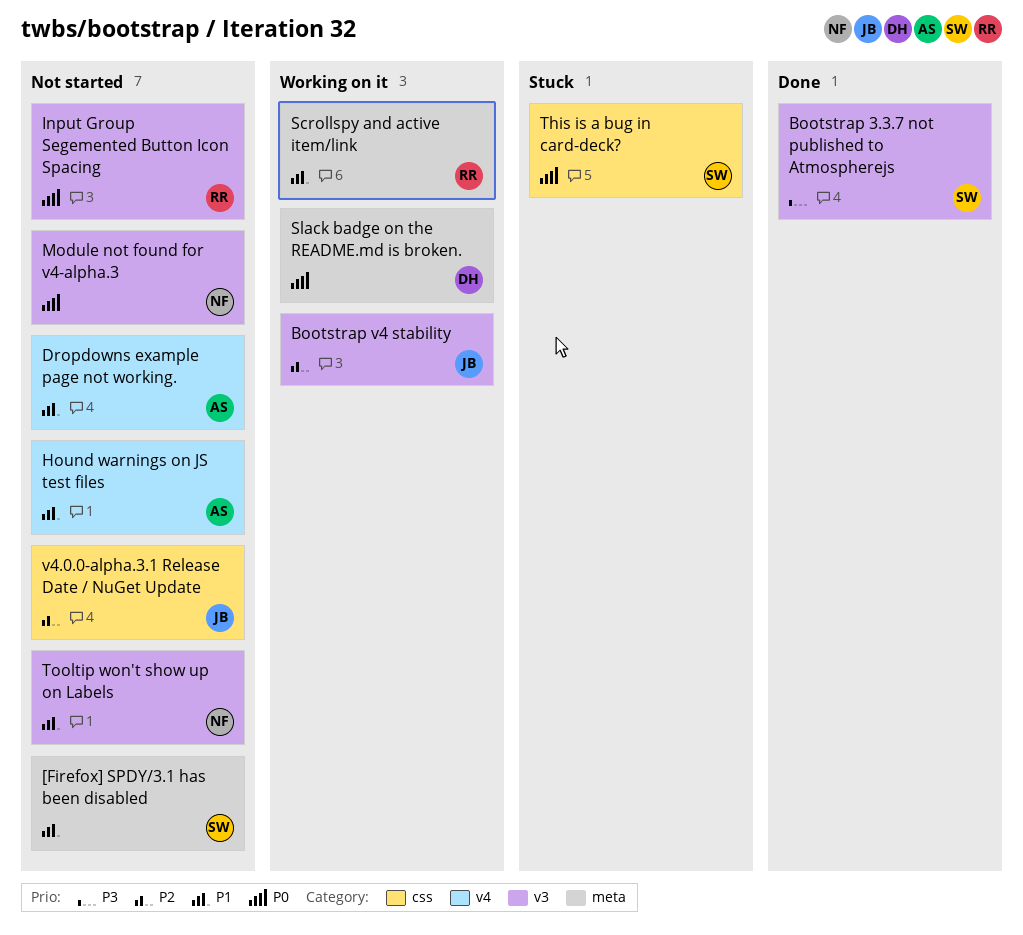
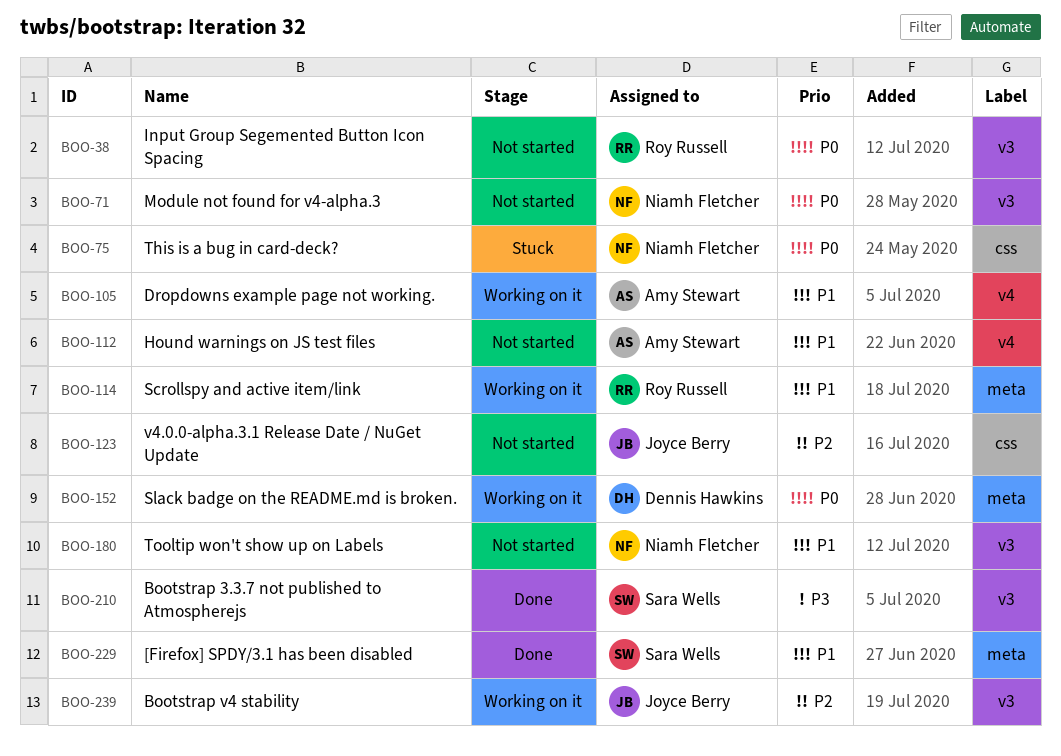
[Firefox] SPDY/3.1 has been disabled, status: Not started -> Done
Dropdowns example page not working., status: Not started -> Working on it
This is a bug in card-deck?, owner: Sara Wells -> Niamh Fletcher

